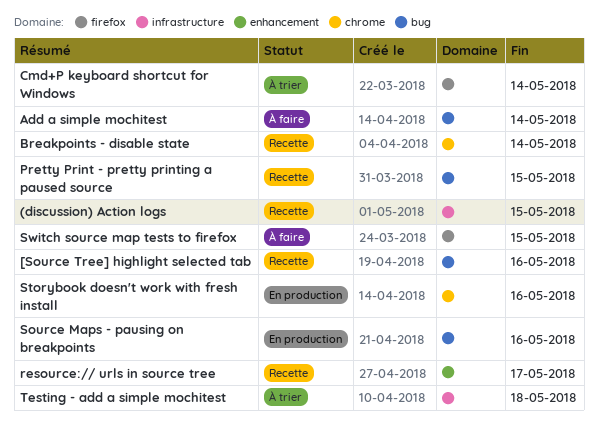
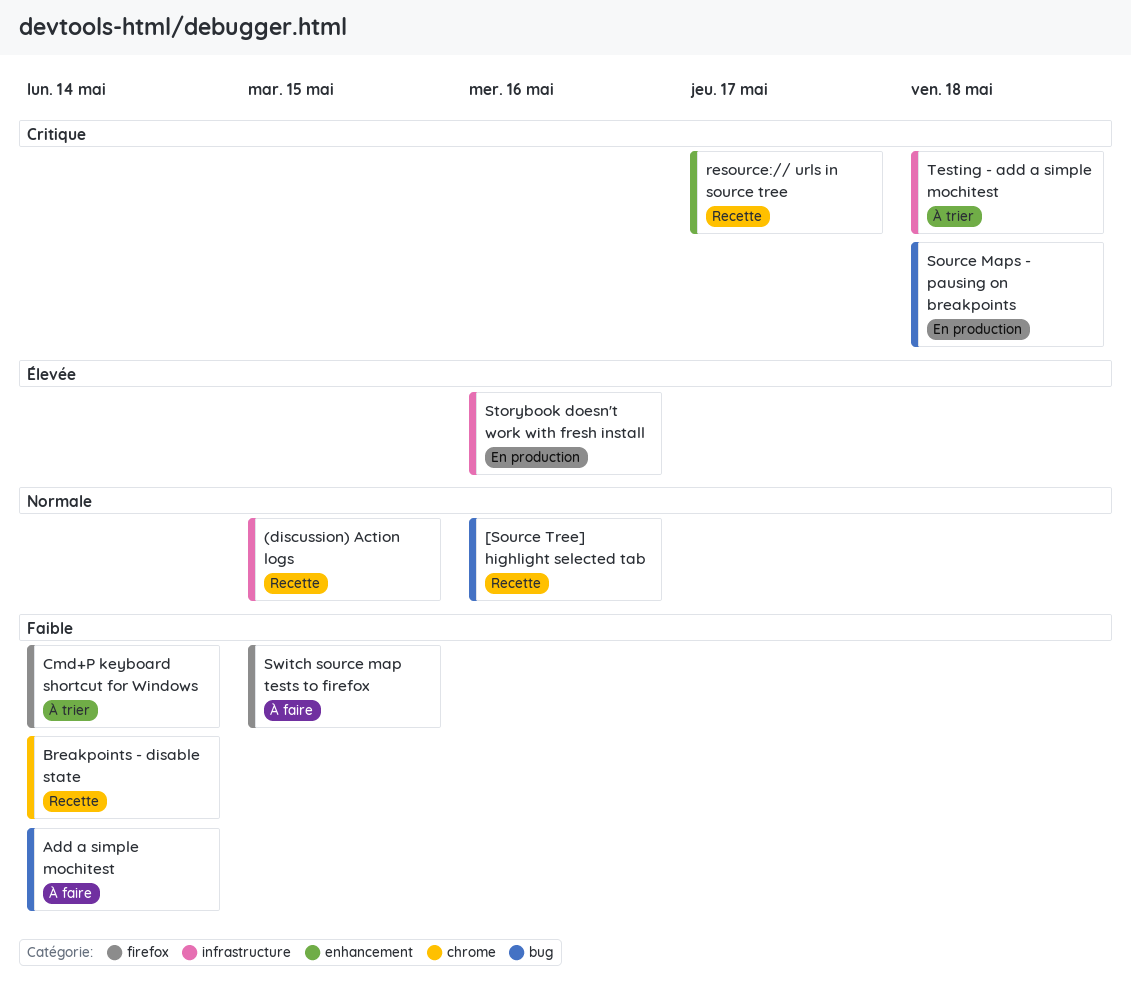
Pretty Print - pretty printing a paused source: present -> none
Source Maps - pausing on breakpoints, due: May 16 -> May 18
Storybook doesn't work with fresh install, label: chrome -> infrastructure

